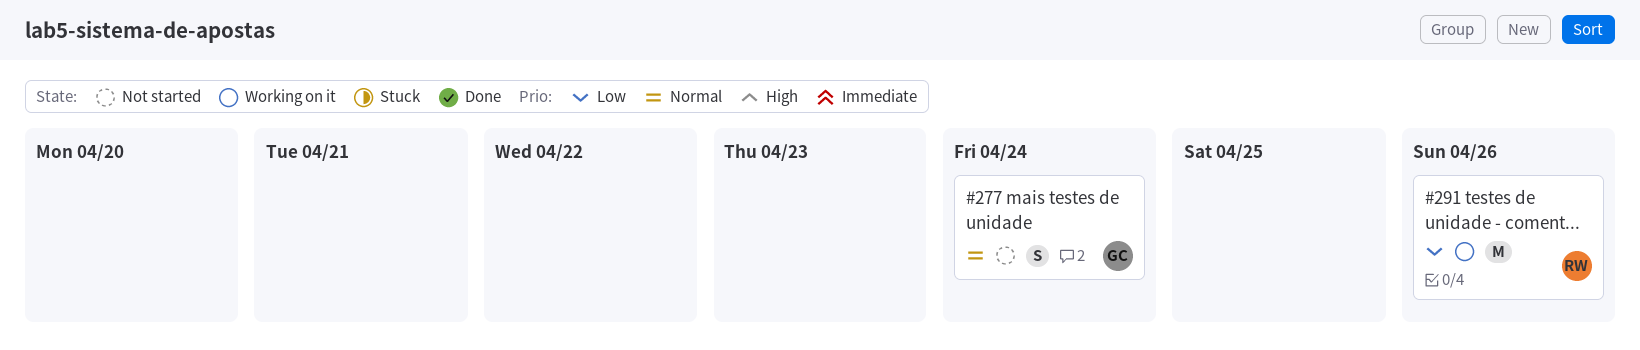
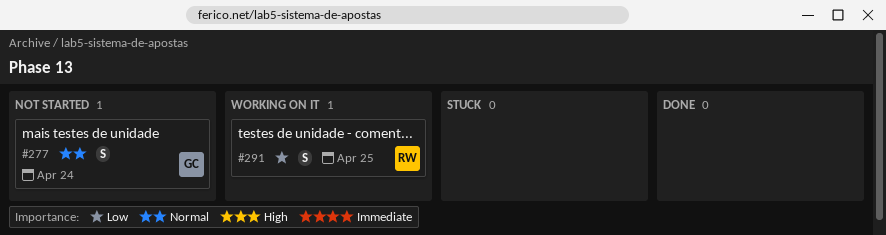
#291, estimate: M -> S
#291, due: Apr 26 -> Apr 25

